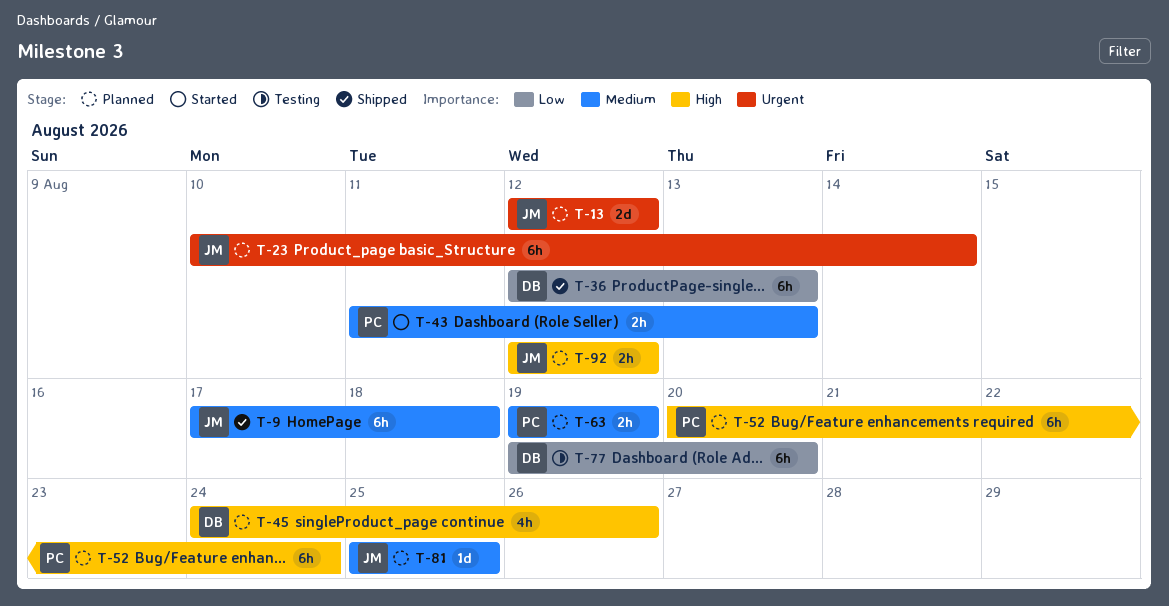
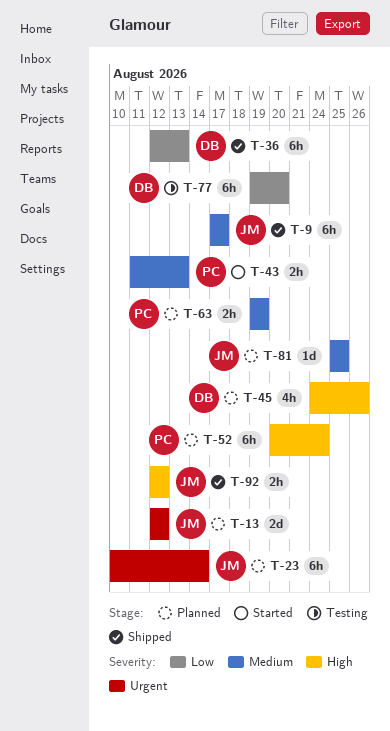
T-9, due: Aug 18 -> Aug 17
T-92, status: Planned -> Shipped

